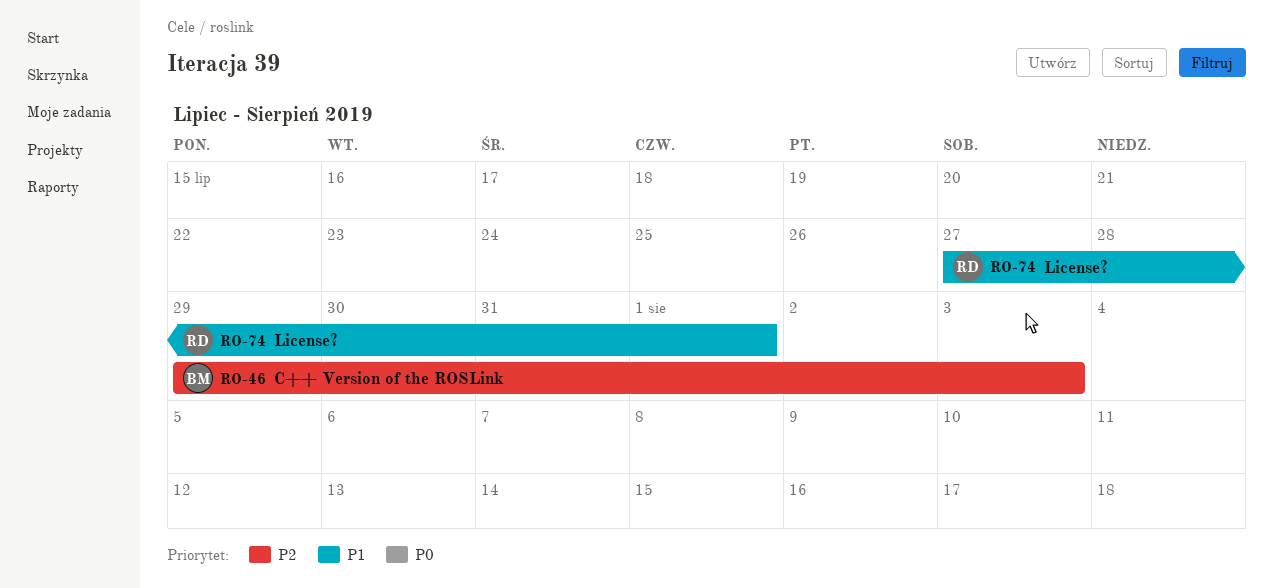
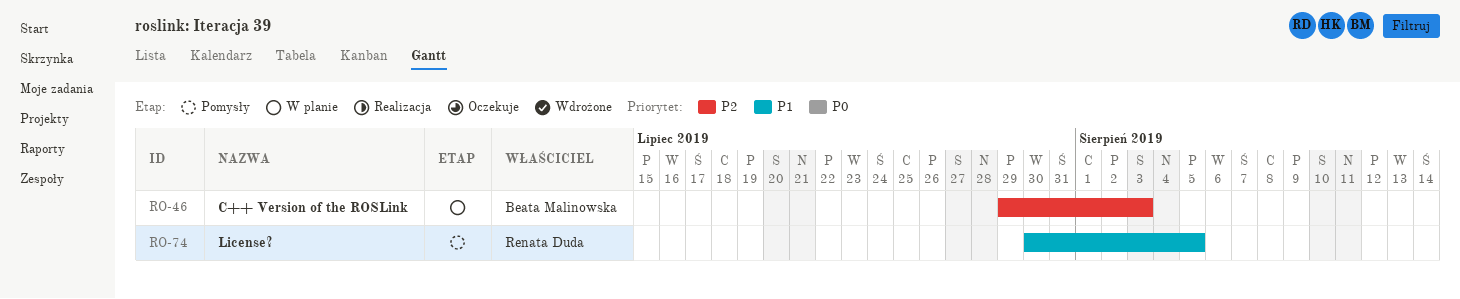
RO-74, start: Jul 27 -> Jul 30
RO-74, due: Aug 1 -> Aug 5

